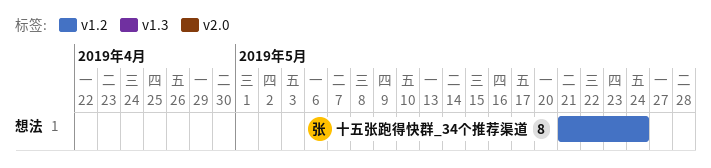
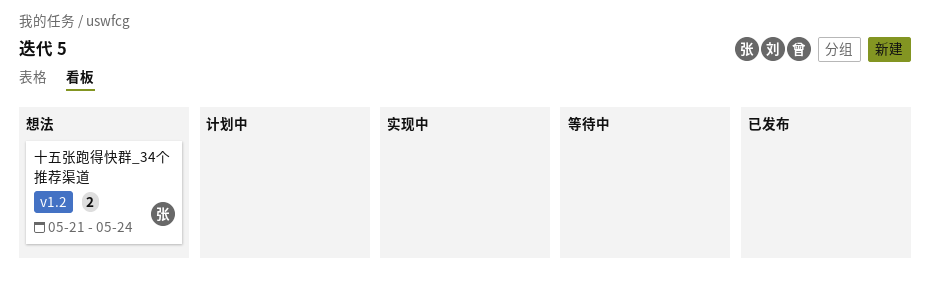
十五张跑得快群_34个推荐渠道, estimate: 8 -> 2

